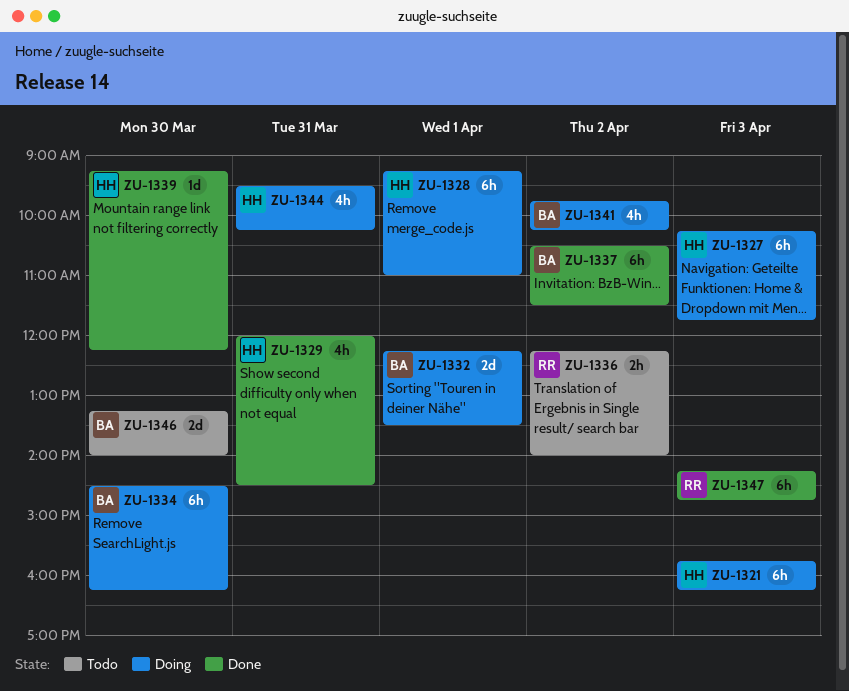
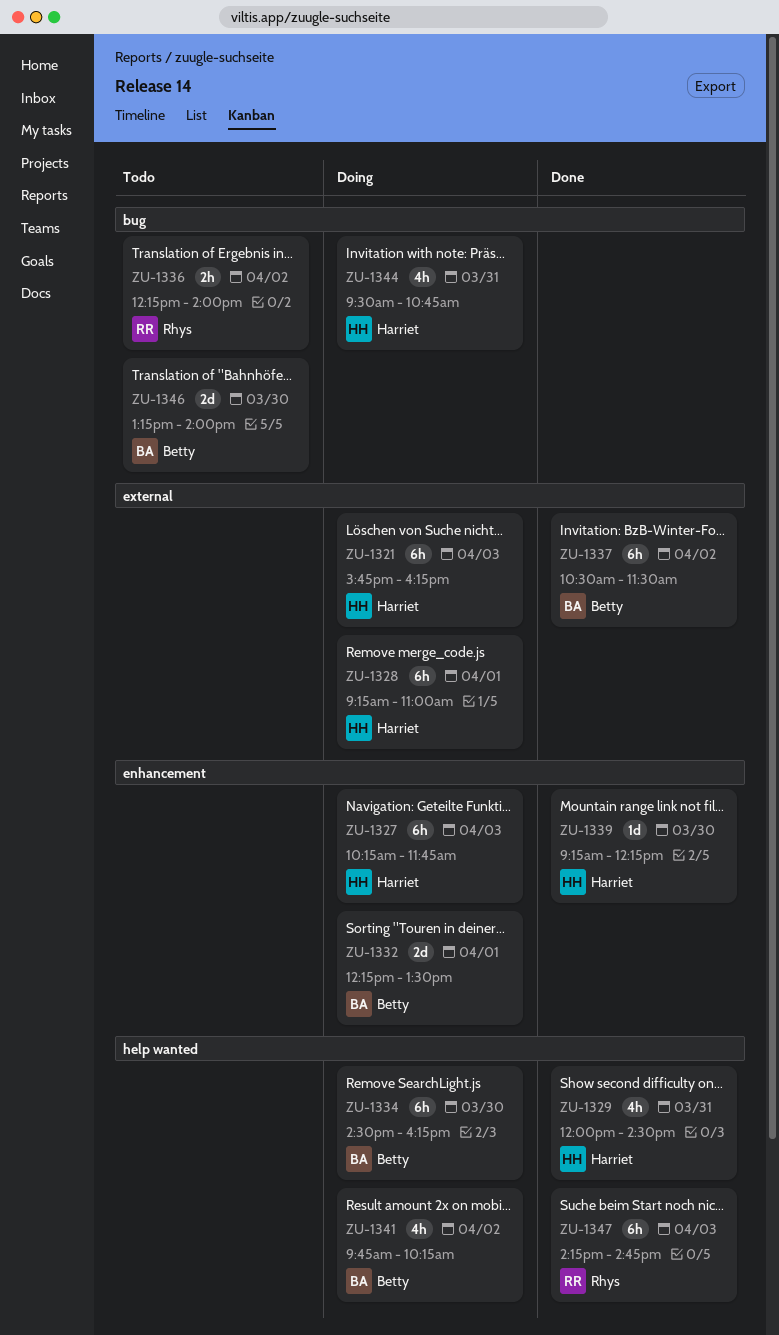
ZU-1344, ends: 10:15 -> 10:45

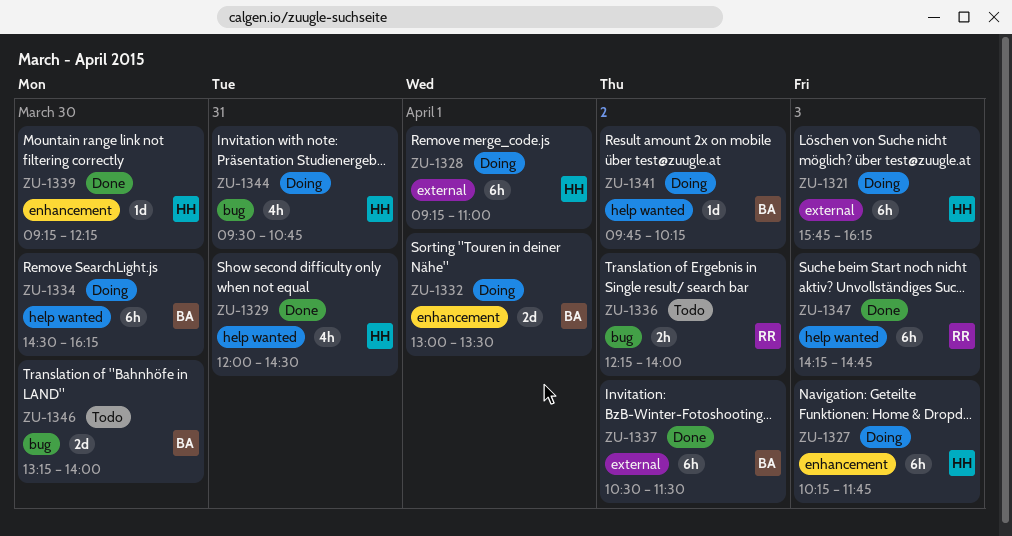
ZU-1332, begins: 12:15 -> 13:00
ZU-1341, estimate: 4h -> 1d

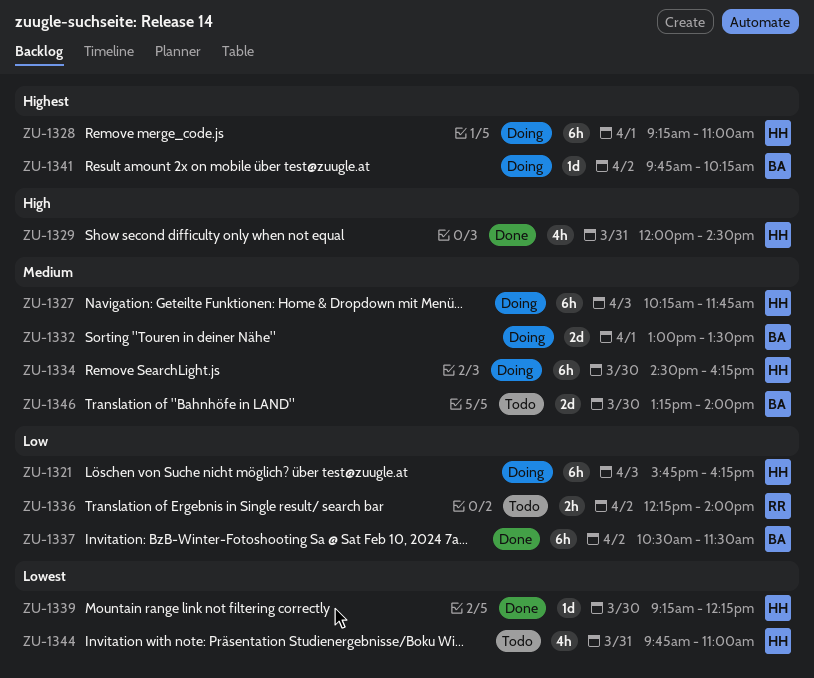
ZU-1334, owner: BA -> HH
ZU-1344, status: Doing -> Todo
ZU-1344, begins: 09:30 -> 09:45
ZU-1344, ends: 10:45 -> 11:00
ZU-1347: present -> none

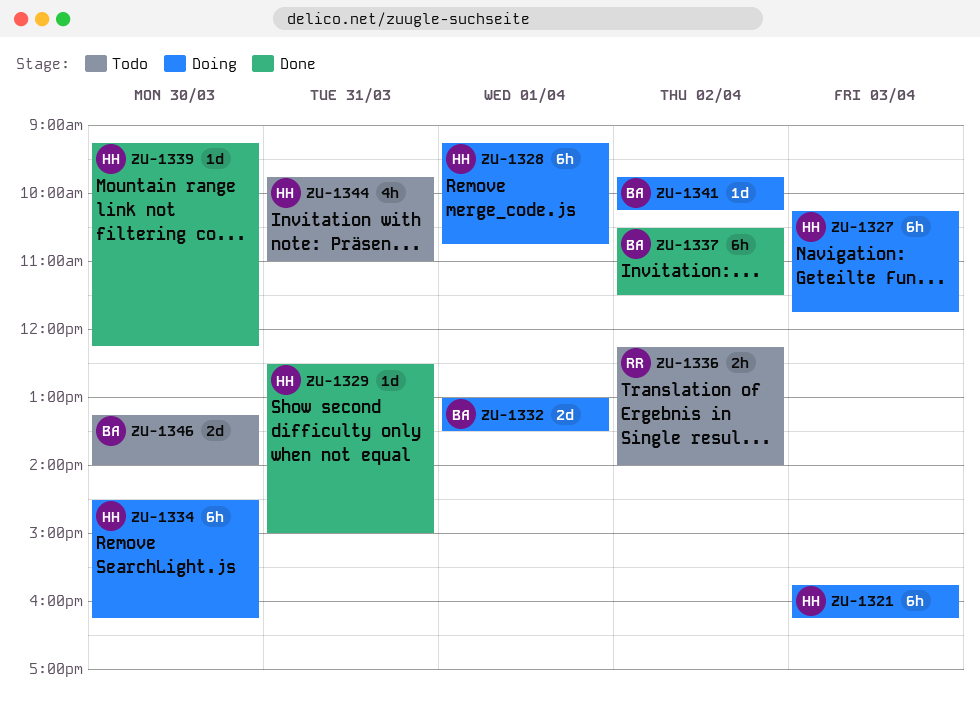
ZU-1328, ends: 11:00 -> 10:45
ZU-1329, estimate: 4h -> 1d
ZU-1329, begins: 12:00 -> 12:30
ZU-1329, ends: 14:30 -> 15:00

